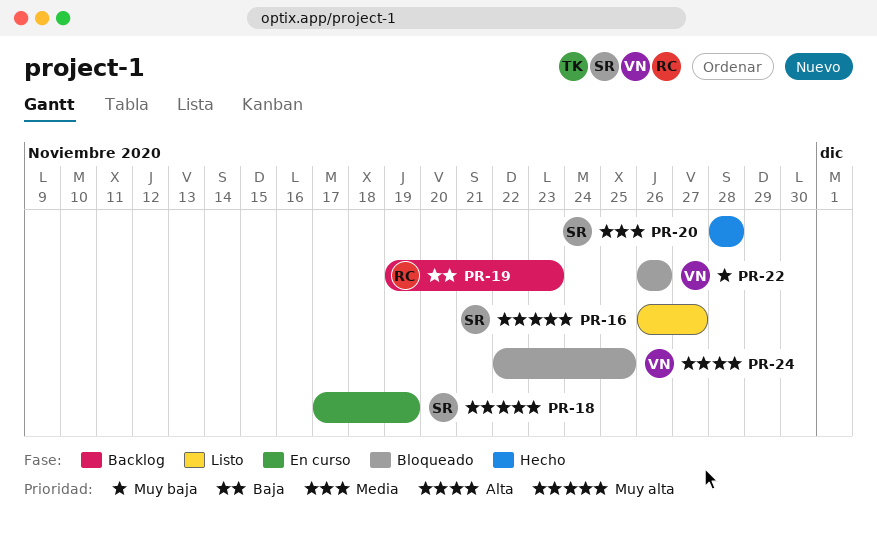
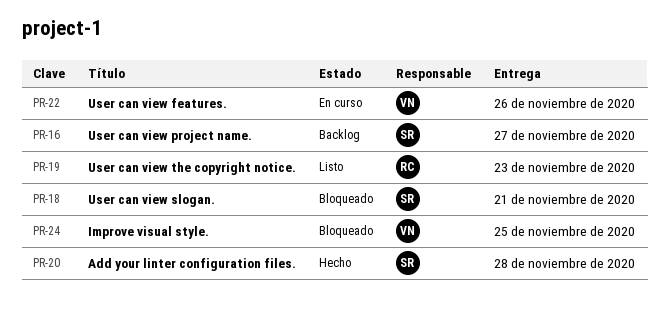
PR-16, status: Listo -> Backlog
PR-18, status: En curso -> Bloqueado
PR-18, due: Nov 19 -> Nov 21
PR-19, status: Backlog -> Listo
PR-22, status: Bloqueado -> En curso

